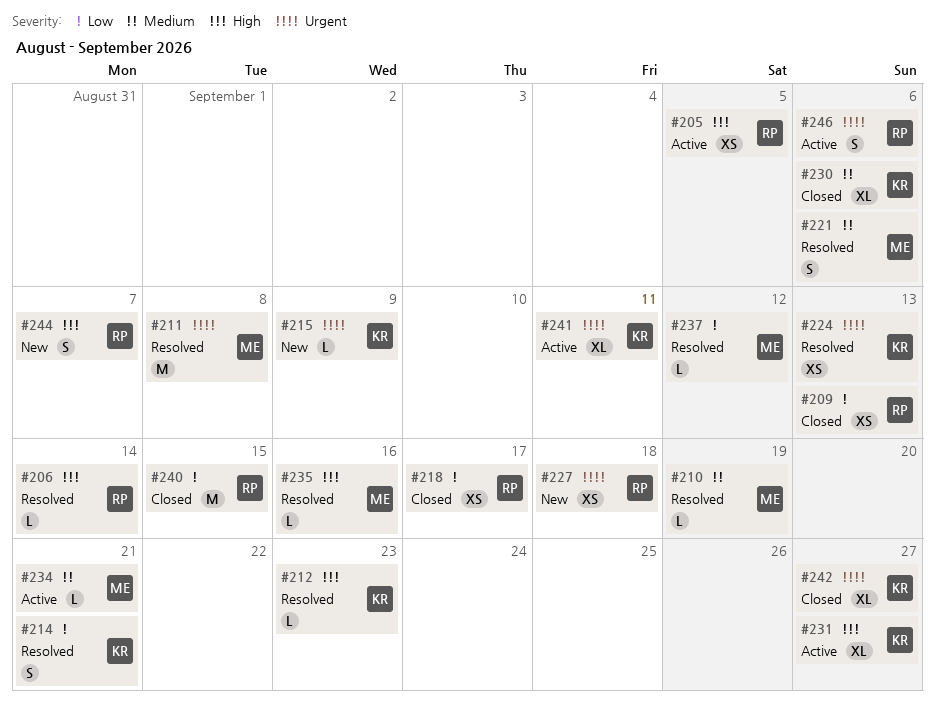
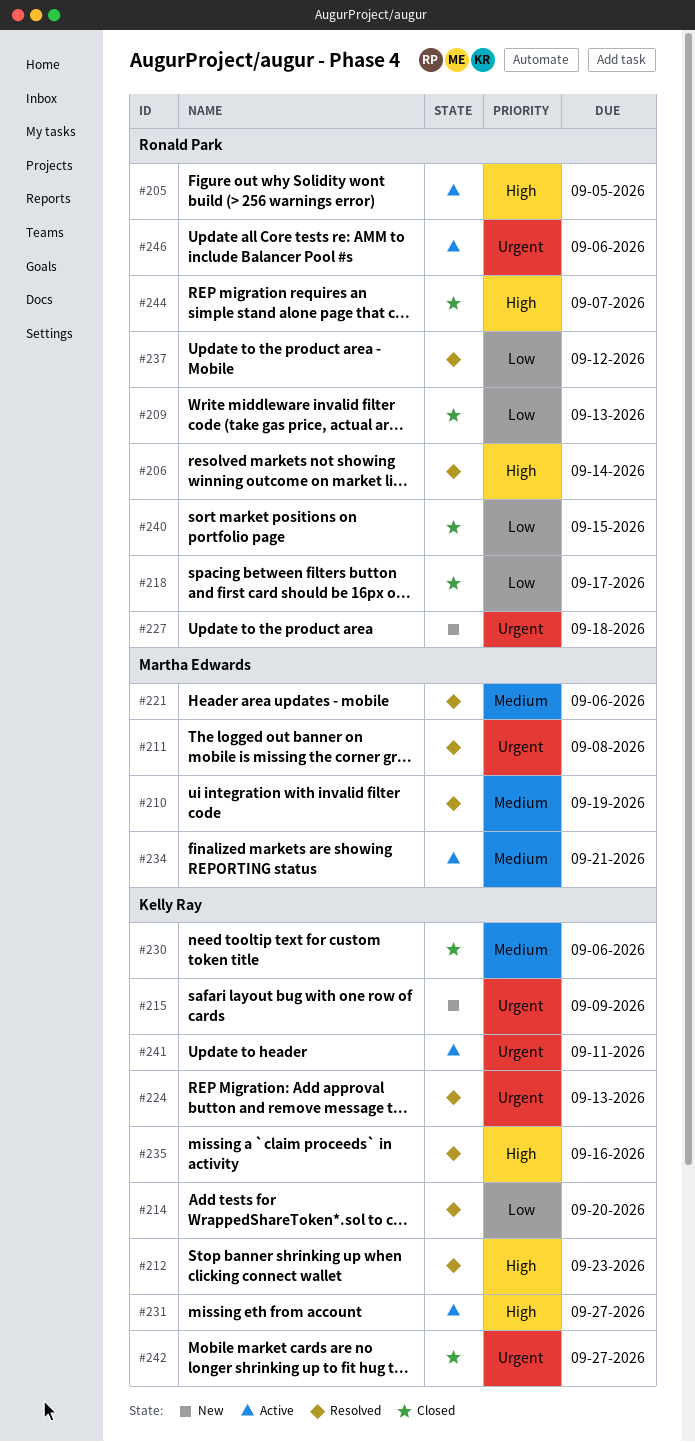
#214, due: Sep 21 -> Sep 20
#235, owner: Martha Edwards -> Kelly Ray
#237, owner: Martha Edwards -> Ronald Park
#244, status: New -> Closed

